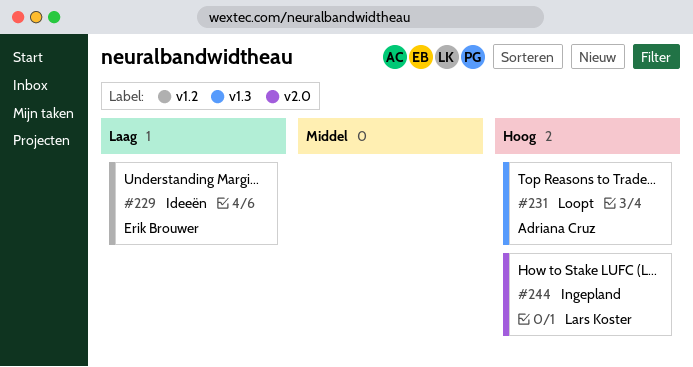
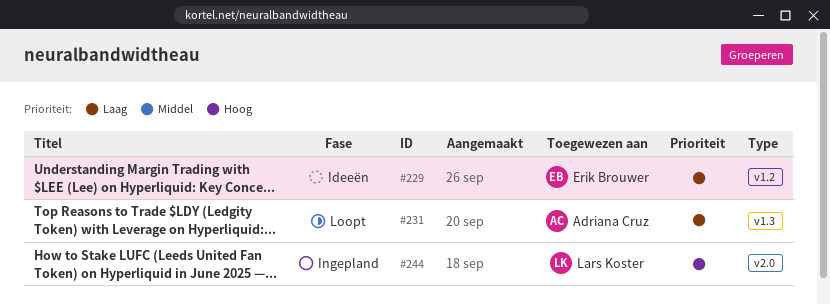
#231, priority: Hoog -> Laag

